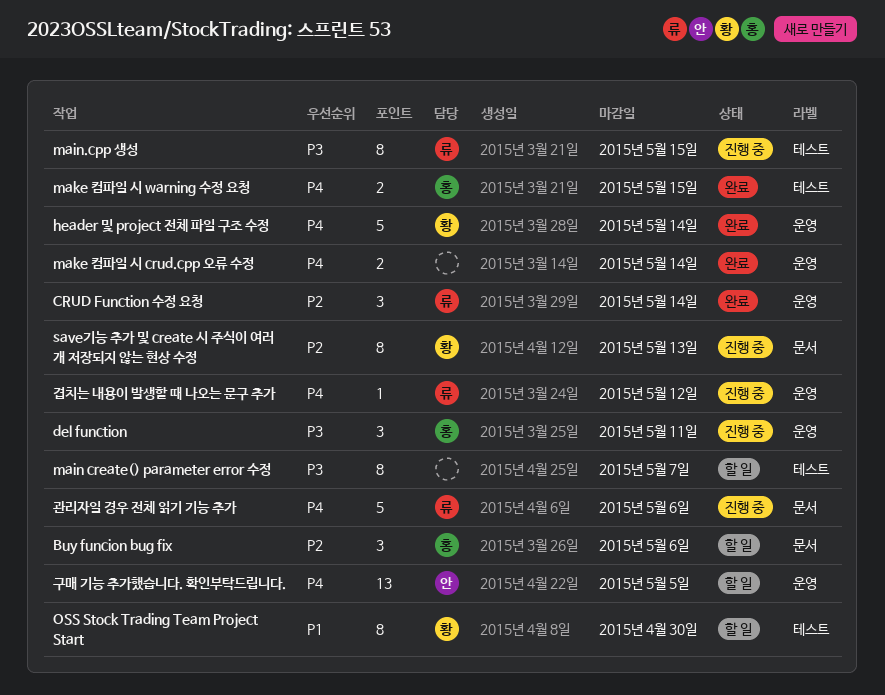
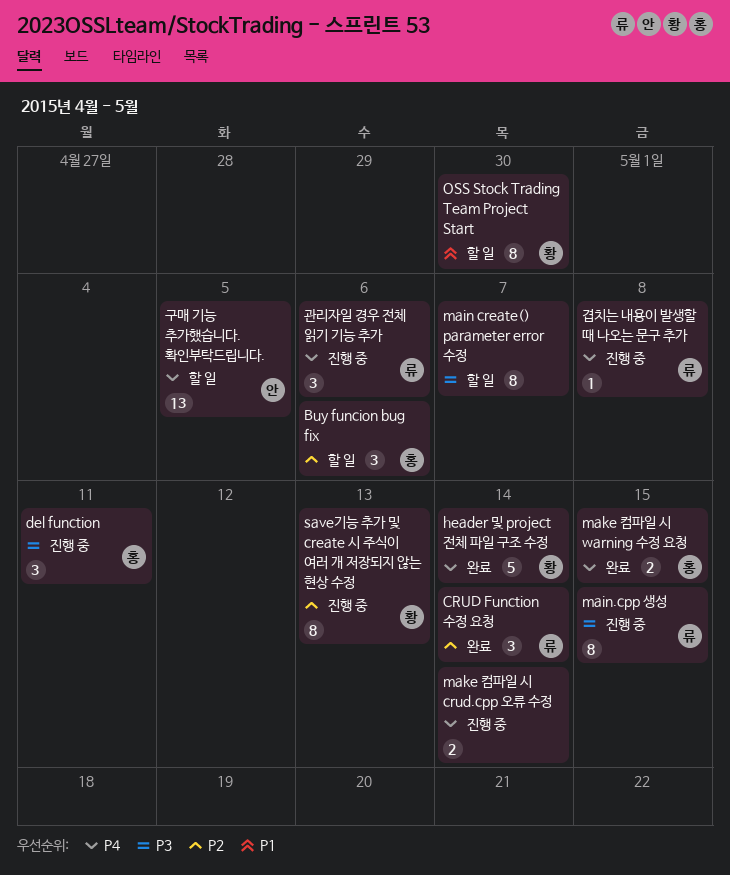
make 컴파일 시 crud.cpp 오류 수정, status: 완료 -> 진행 중
겹치는 내용이 발생할 때 나오는 문구 추가, due: May 12 -> May 8
관리자일 경우 전체 읽기 기능 추가, estimate: 5 -> 3

